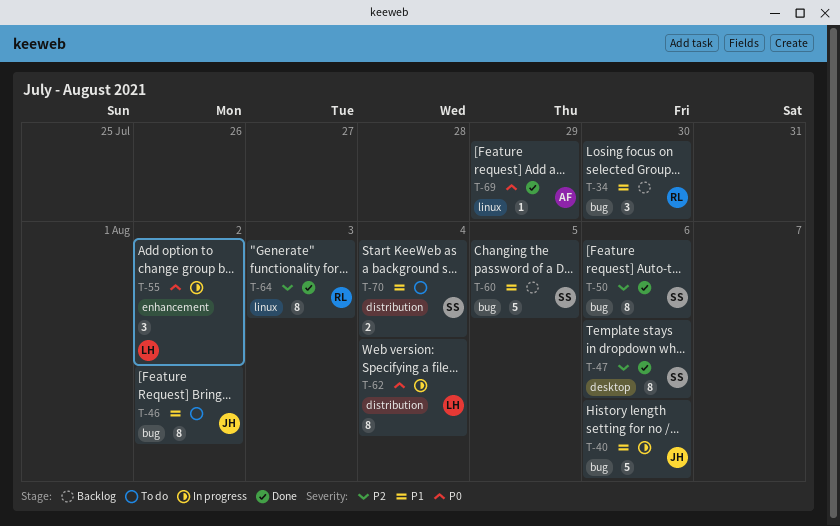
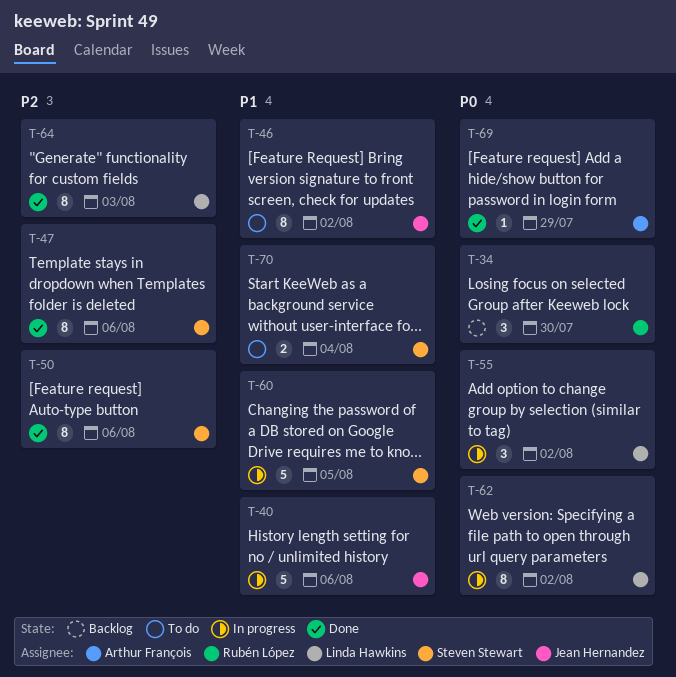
T-34, priority: P1 -> P0
T-60, status: Backlog -> In progress
T-62, due: Aug 4 -> Aug 2
T-64, owner: Rubén López -> Linda Hawkins

